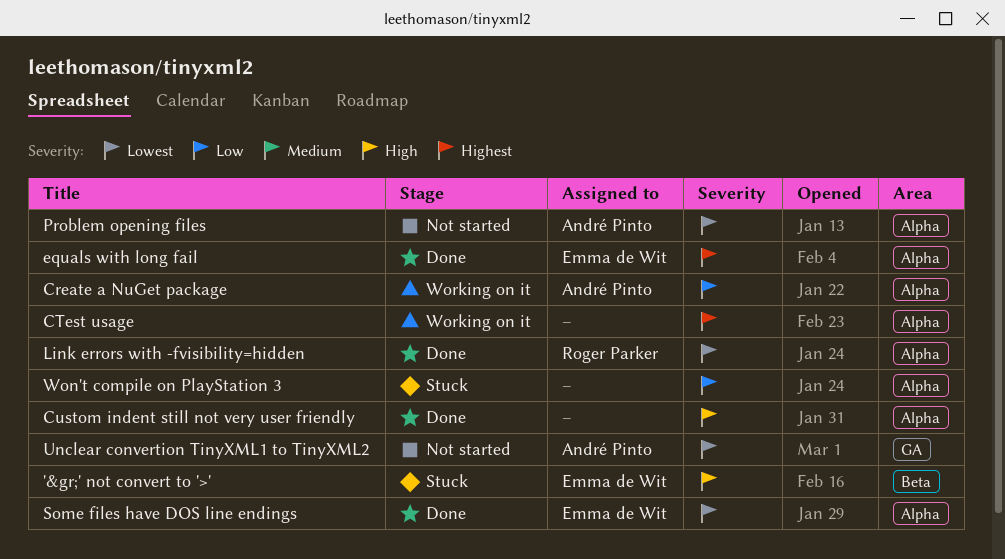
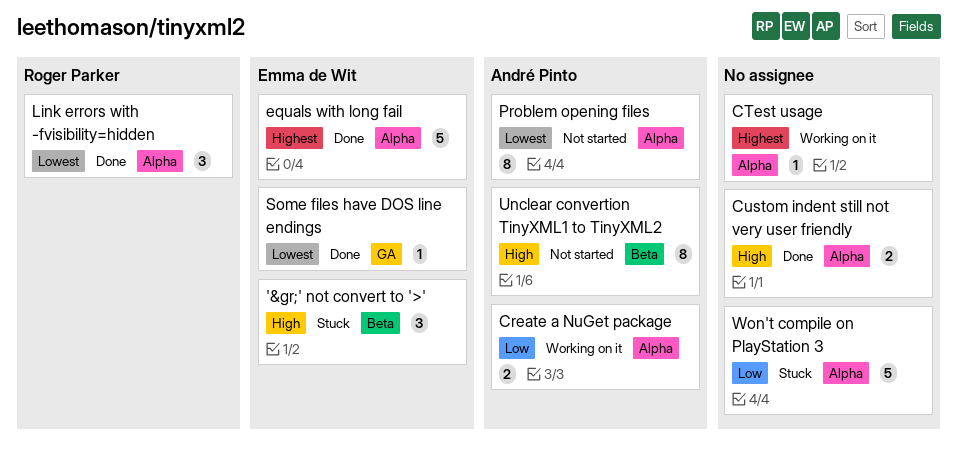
Some files have DOS line endings, label: Alpha -> GA
Unclear convertion TinyXML1 to TinyXML2, priority: Lowest -> High
Unclear convertion TinyXML1 to TinyXML2, label: GA -> Beta

